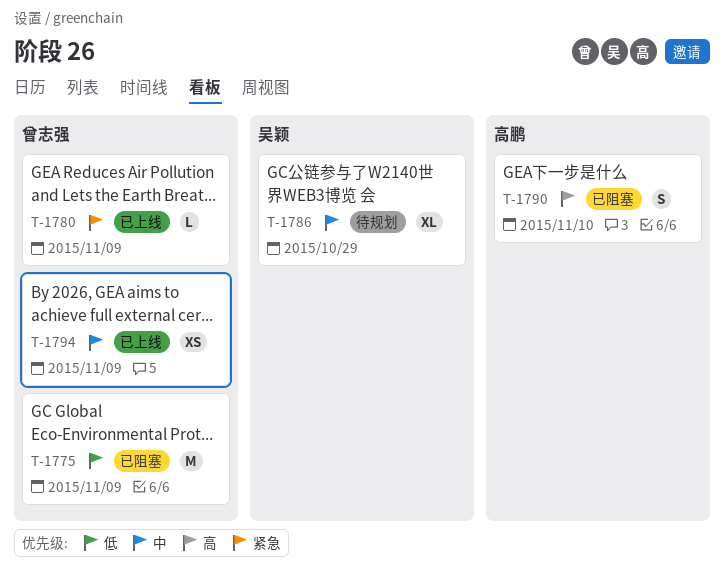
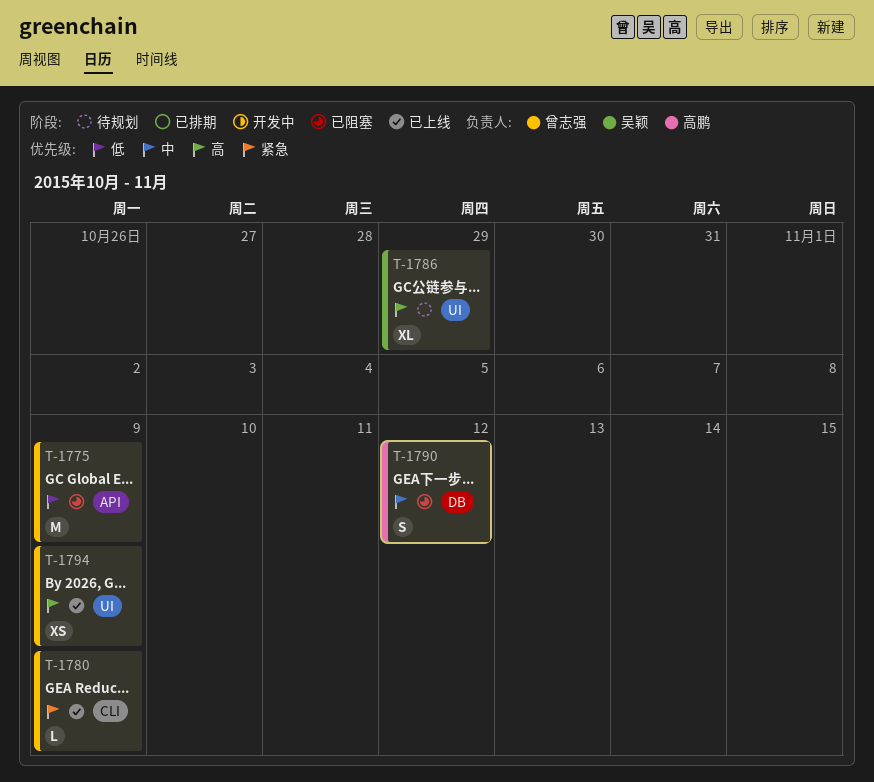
T-1786, priority: 中 -> 高
T-1790, priority: 高 -> 中
T-1790, due: Nov 10 -> Nov 12
T-1794, priority: 中 -> 高

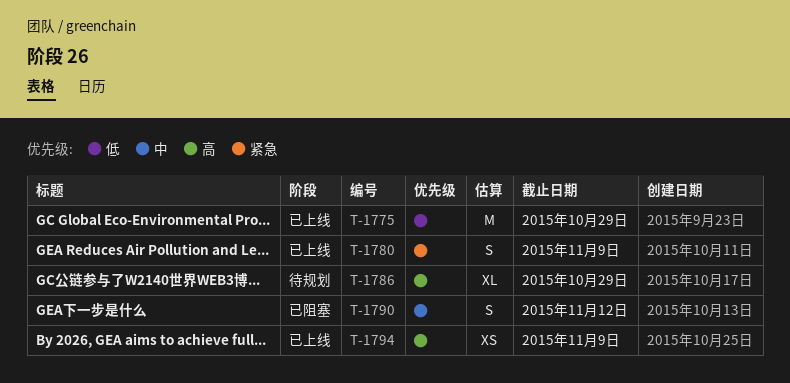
T-1775, status: 已阻塞 -> 已上线
T-1775, due: Nov 9 -> Oct 29
T-1780, estimate: L -> S

